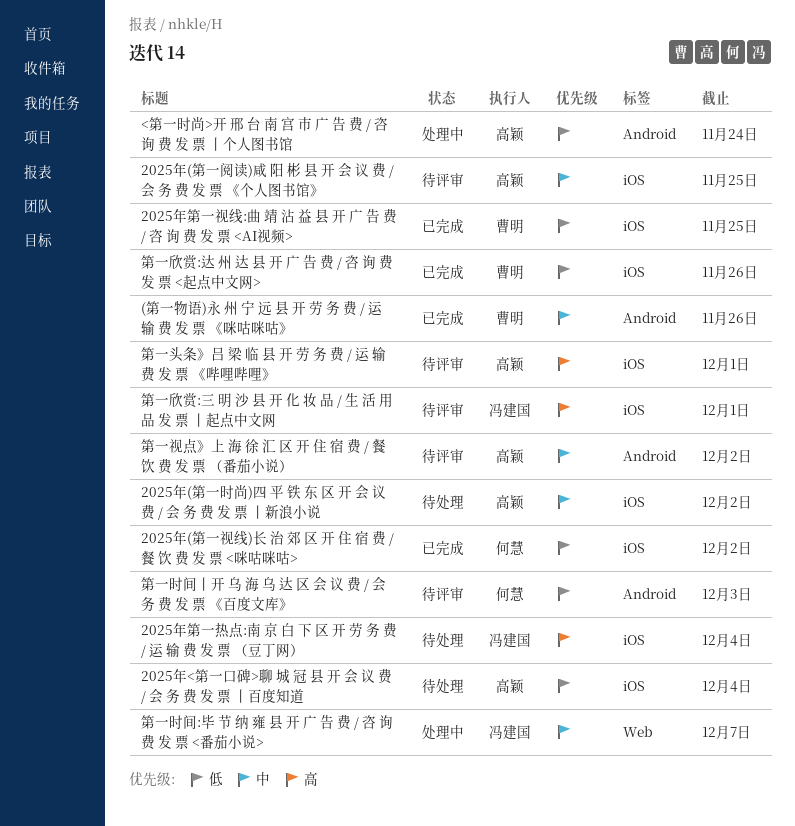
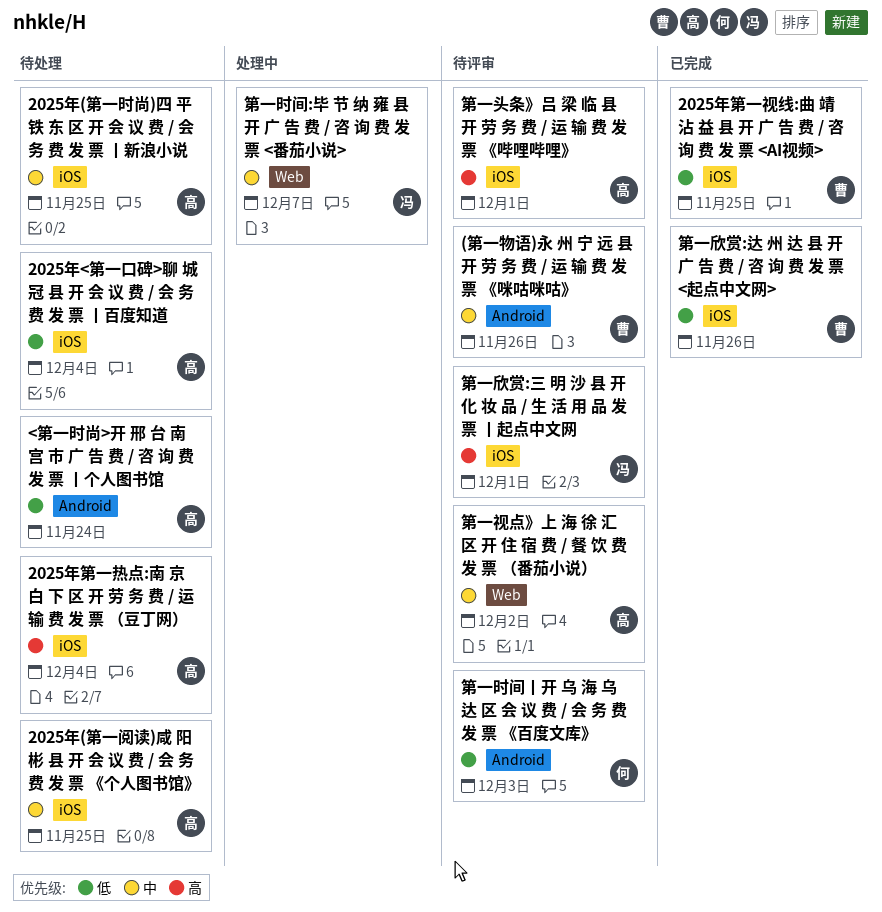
(第一物语)永 州 宁 远 县 开 劳 务 费 / 运 输 费 发 票 《咪咕咪咕》, status: 已完成 -> 待评审
2025年(第一时尚)四 平 铁 东 区 开 会 议 费 / 会 务 费 发 票 丨新浪小说, due: Dec 2 -> Nov 25
2025年(第一视线)长 治 郊 区 开 住 宿 费 / 餐 饮 费 发 票 <咪咕咪咕>: present -> none
2025年(第一阅读)咸 阳 彬 县 开 会 议 费 / 会 务 费 发 票 《个人图书馆》, status: 待评审 -> 待处理
2025年第一热点:南 京 白 下 区 开 劳 务 费 / 运 输 费 发 票 （豆丁网）, owner: 冯建国 -> 高颖
<第一时尚>开 邢 台 南 宫 市 广 告 费 / 咨 询 费 发 票 丨个人图书馆, status: 处理中 -> 待处理
第一视点》上 海 徐 汇 区 开 住 宿 费 / 餐 饮 费 发 票 （番茄小说）, label: Android -> Web

